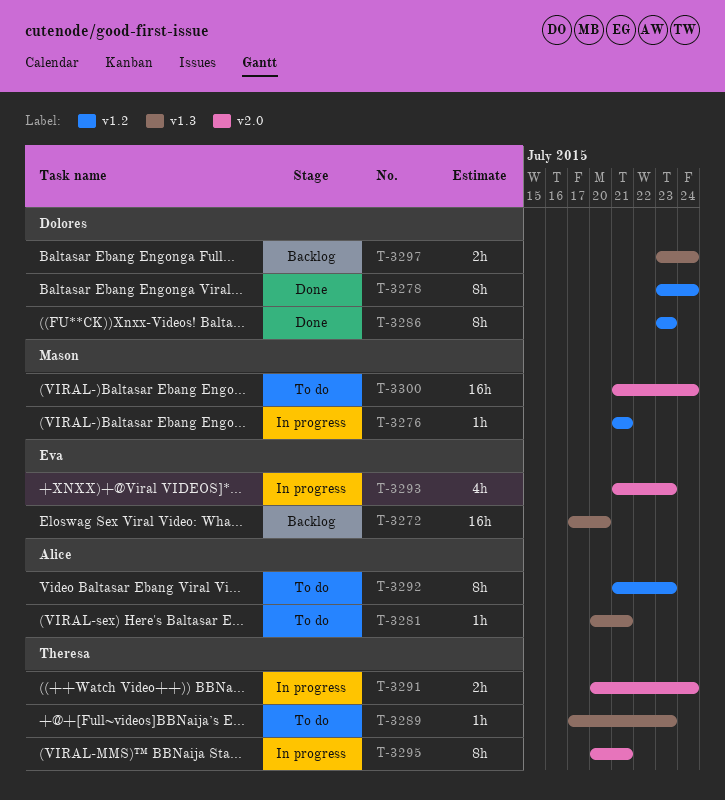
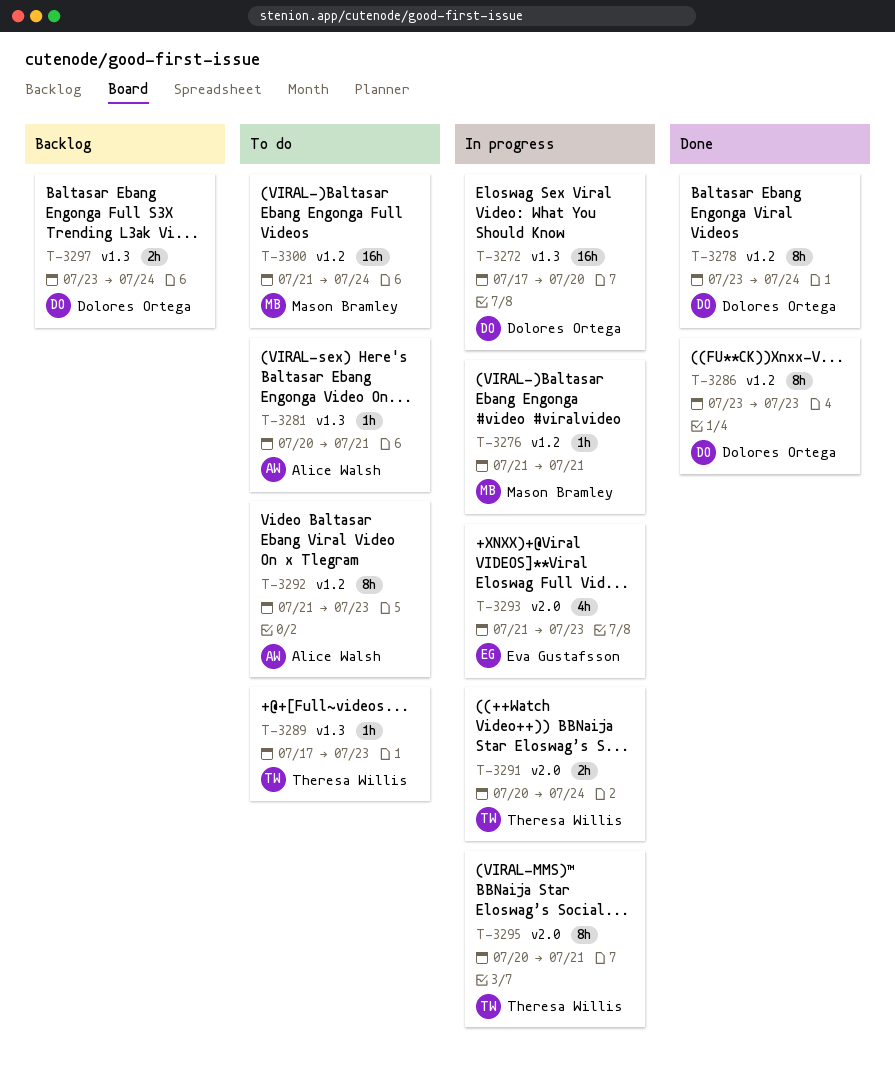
T-3272, status: Backlog -> In progress
T-3272, owner: Eva Gustafsson -> Dolores Ortega
T-3300, label: v2.0 -> v1.2

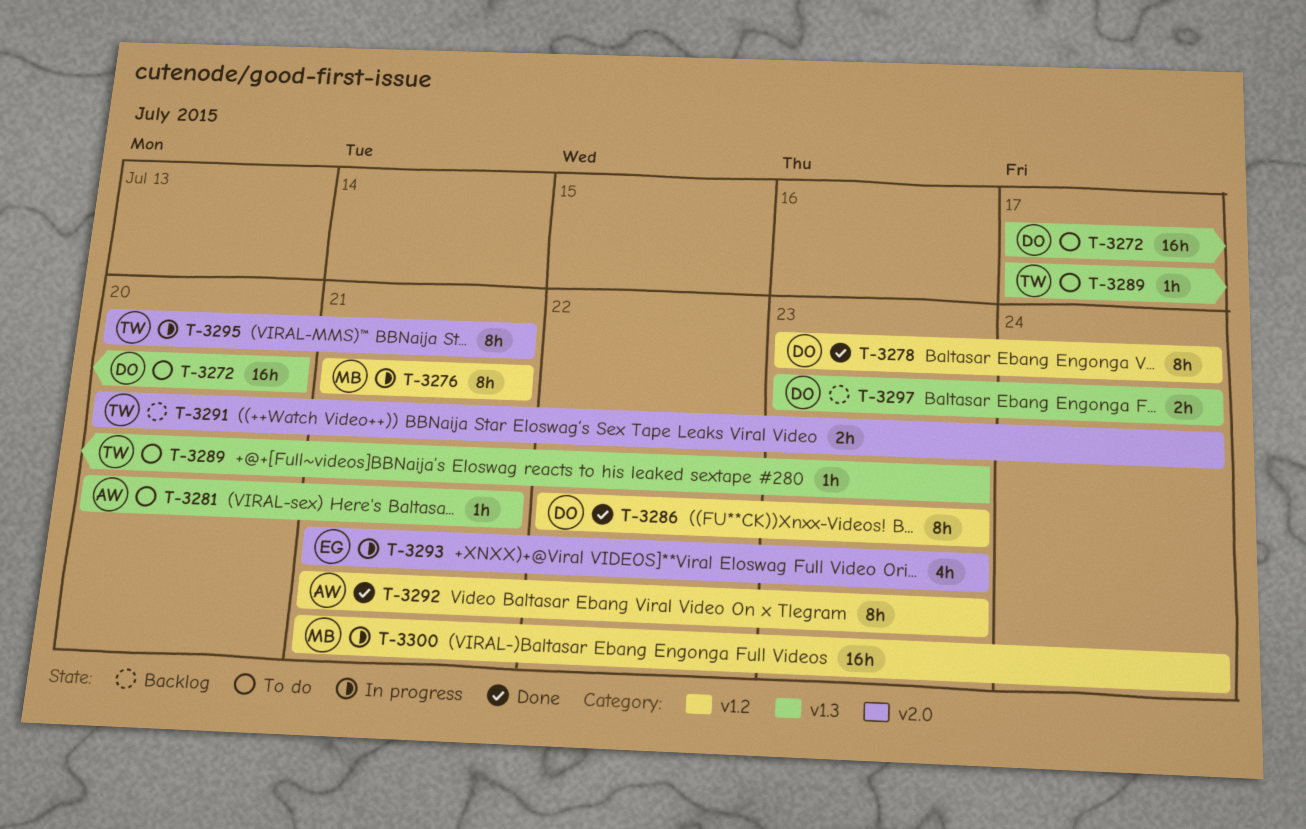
T-3272, status: In progress -> To do
T-3276, estimate: 1h -> 8h
T-3286, start: Jul 23 -> Jul 22
T-3291, status: In progress -> Backlog
T-3292, status: To do -> Done
T-3300, status: To do -> In progress

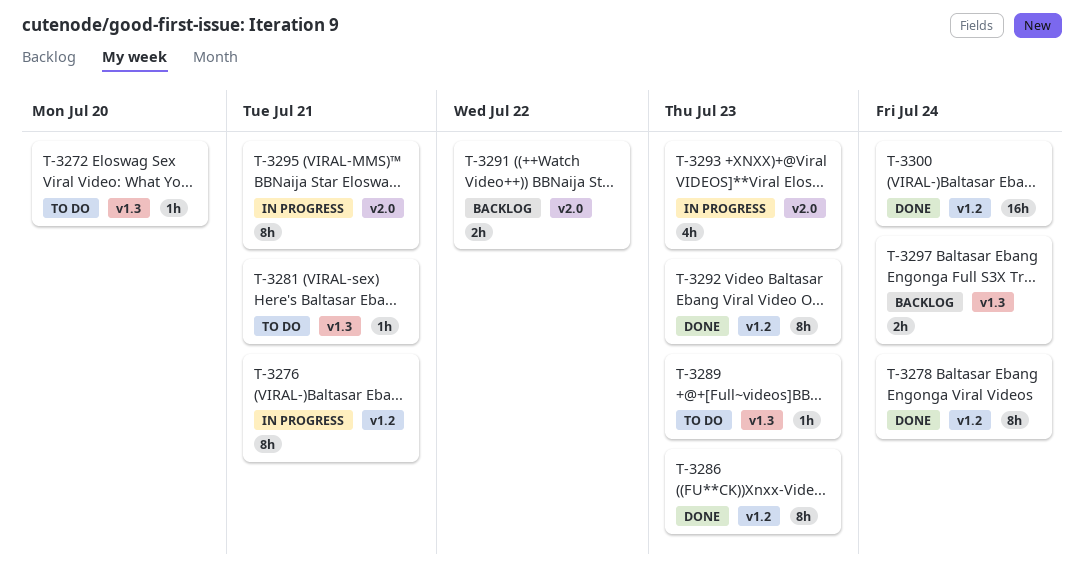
T-3272, estimate: 16h -> 1h
T-3291, due: Jul 24 -> Jul 22
T-3300, status: In progress -> Done

